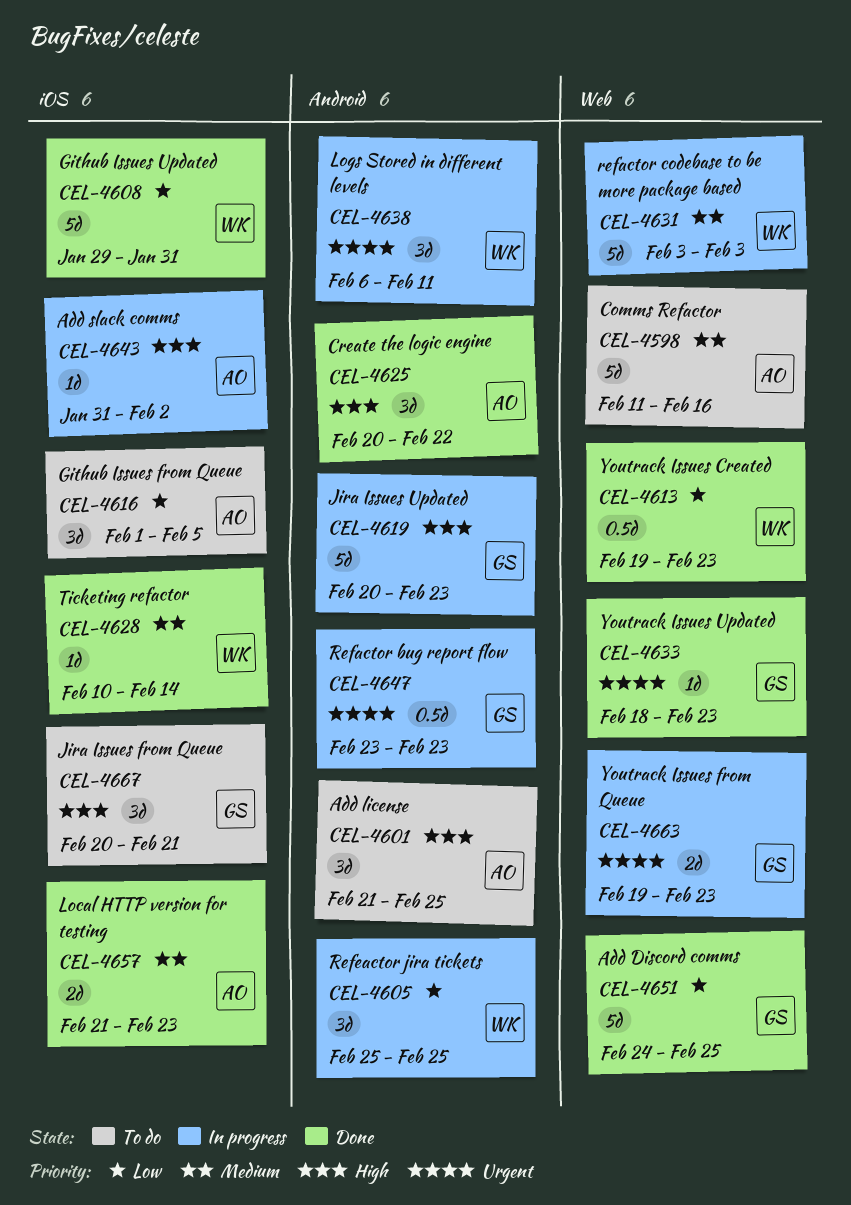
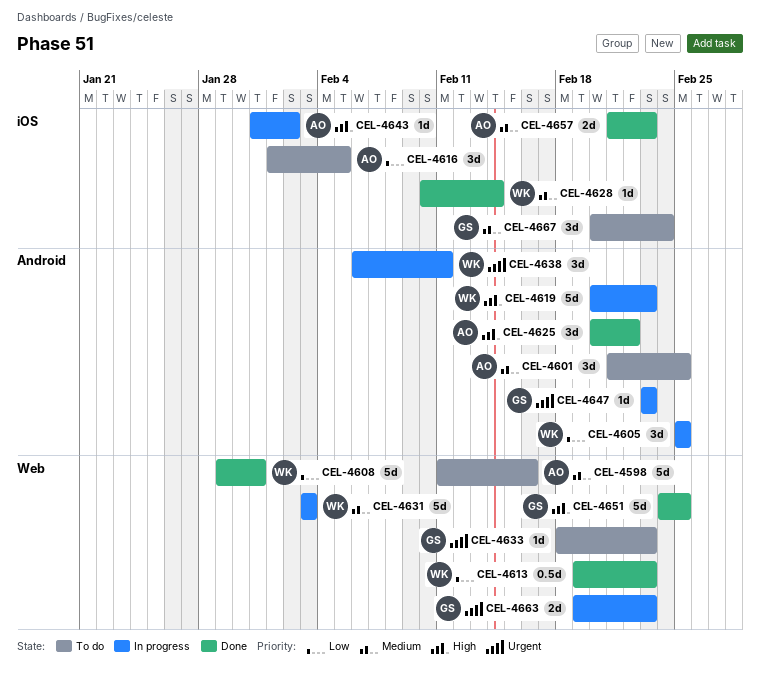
CEL-4601, priority: High -> Medium
CEL-4608, label: iOS -> Web
CEL-4619, owner: GS -> WK
CEL-4633, status: Done -> To do
CEL-4647, estimate: 0.5d -> 1d
CEL-4651, priority: Low -> High
CEL-4667, priority: High -> Medium
CEL-4667, due: Feb 21 -> Feb 24

